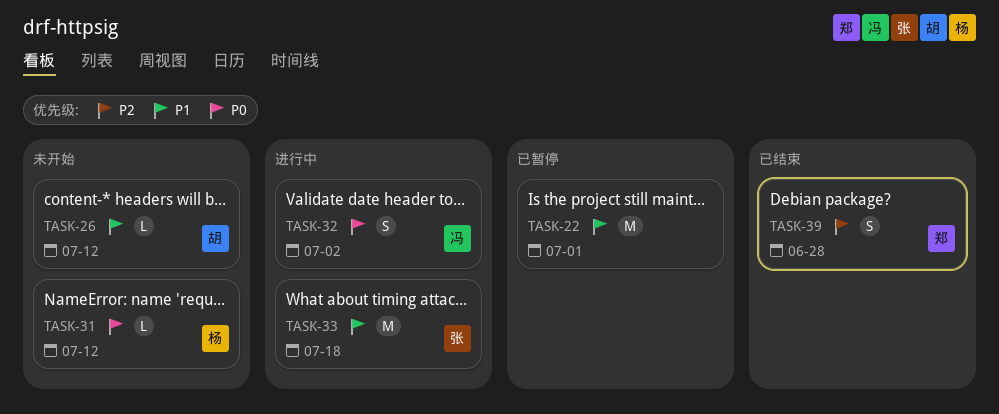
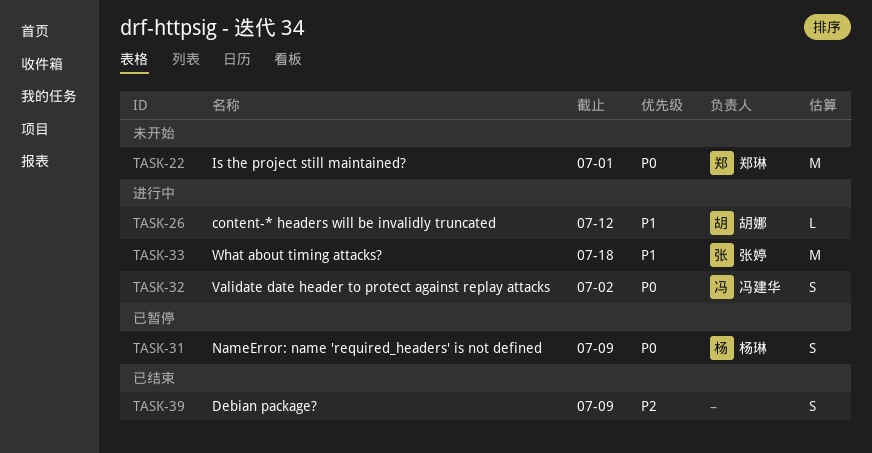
TASK-22, status: 已暂停 -> 未开始
TASK-22, owner: none -> 郑琳
TASK-22, priority: P1 -> P0
TASK-26, status: 未开始 -> 进行中
TASK-31, status: 未开始 -> 已暂停
TASK-31, estimate: L -> S
TASK-31, due: Jul 12 -> Jul 9
TASK-39, owner: 郑琳 -> none
TASK-39, due: Jun 28 -> Jul 9

